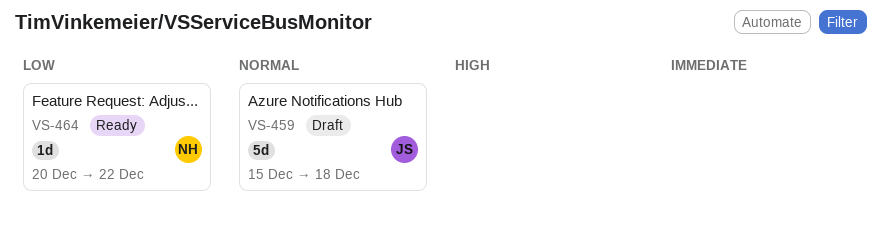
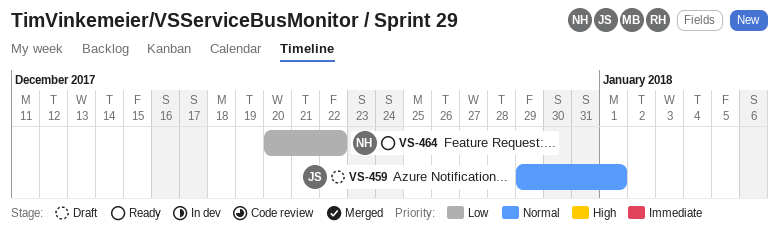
VS-459, start: Dec 15 -> Dec 29
VS-459, due: Dec 18 -> Jan 1

